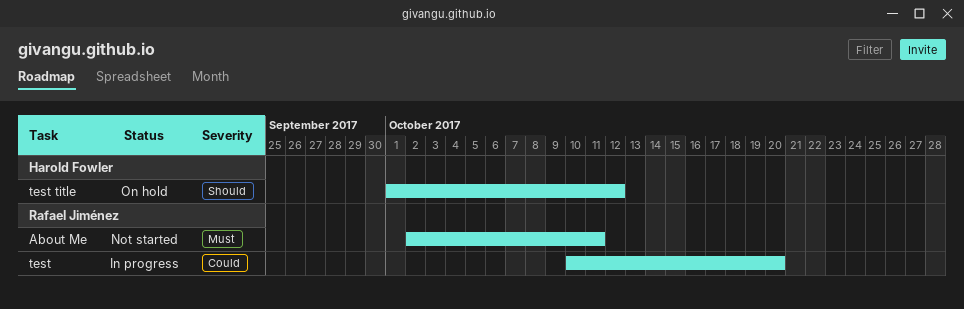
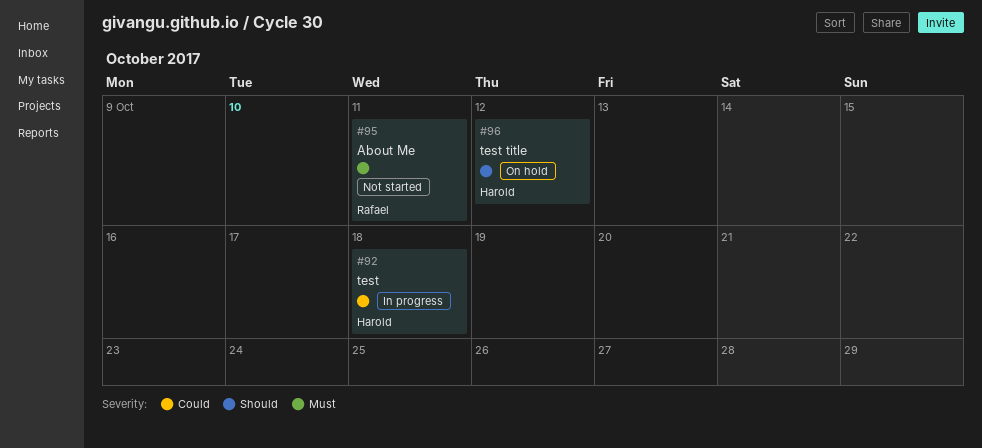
test, owner: Rafael Jiménez -> Harold Fowler
test, due: Oct 20 -> Oct 18

